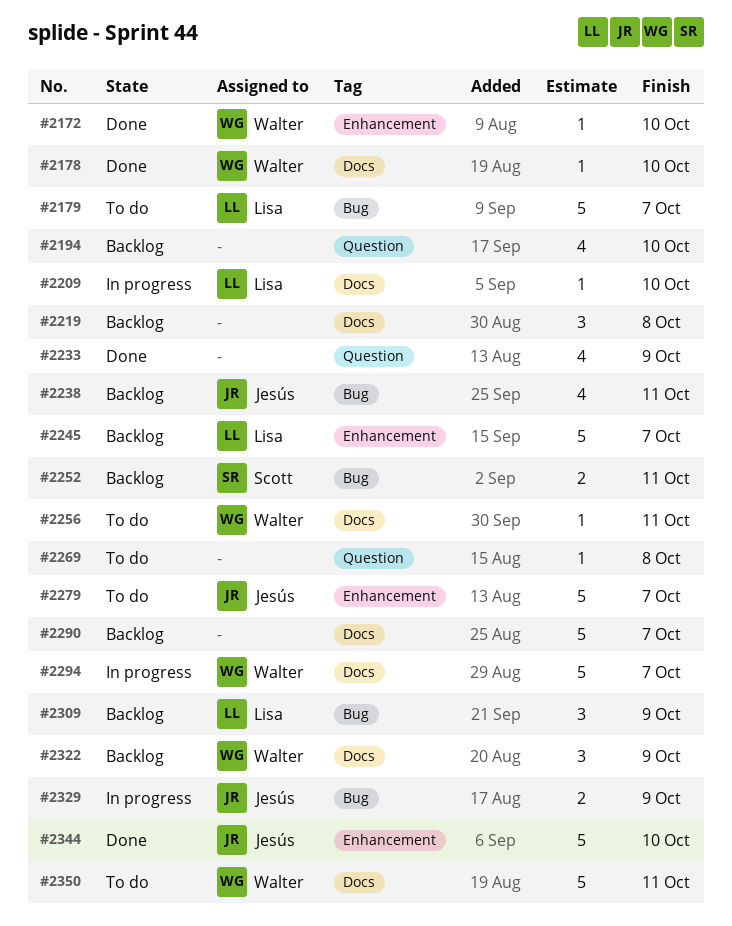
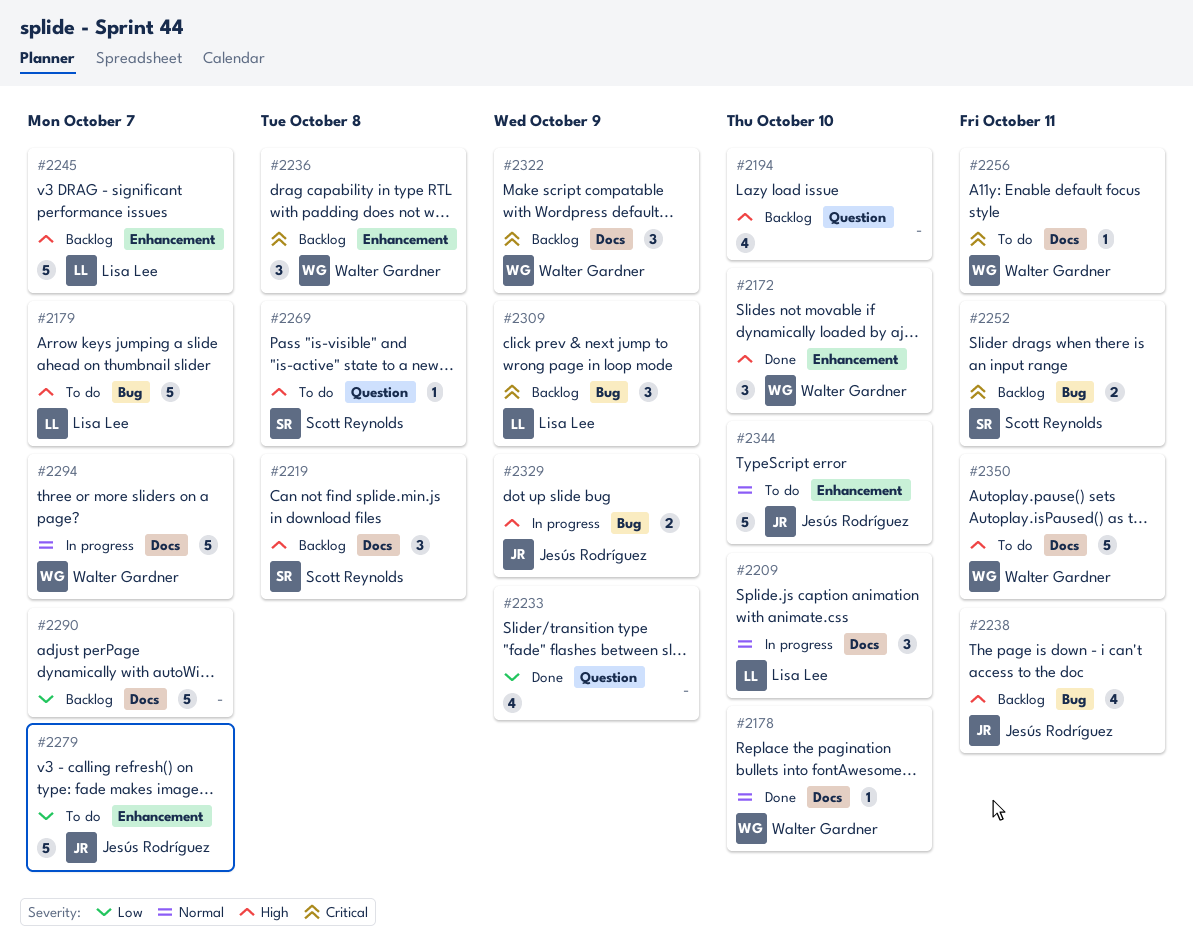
#2172, estimate: 1 -> 3
#2209, estimate: 1 -> 3
#2219, owner: none -> Scott Reynolds
#2236: none -> present
#2269, owner: none -> Scott Reynolds
#2344, status: Done -> To do

